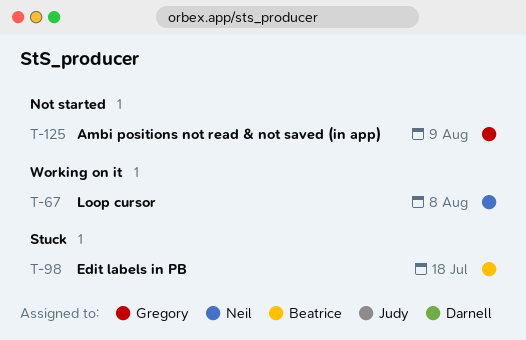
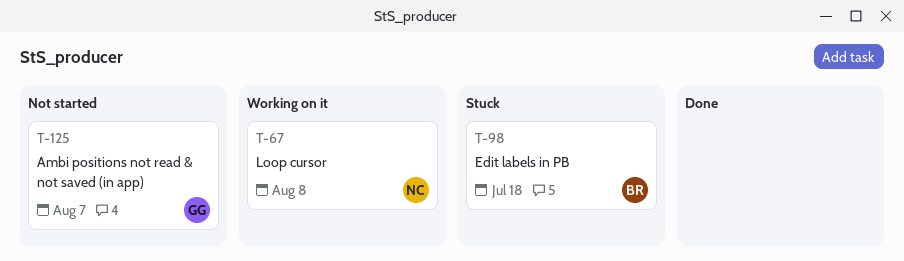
T-125, due: Aug 9 -> Aug 7

